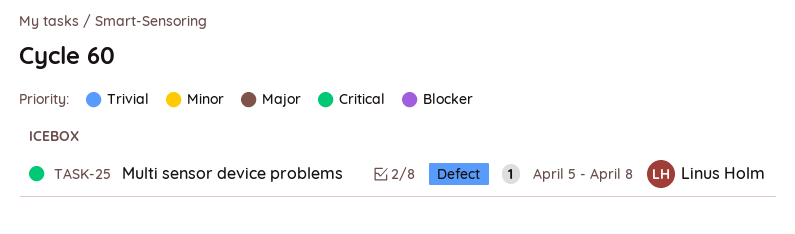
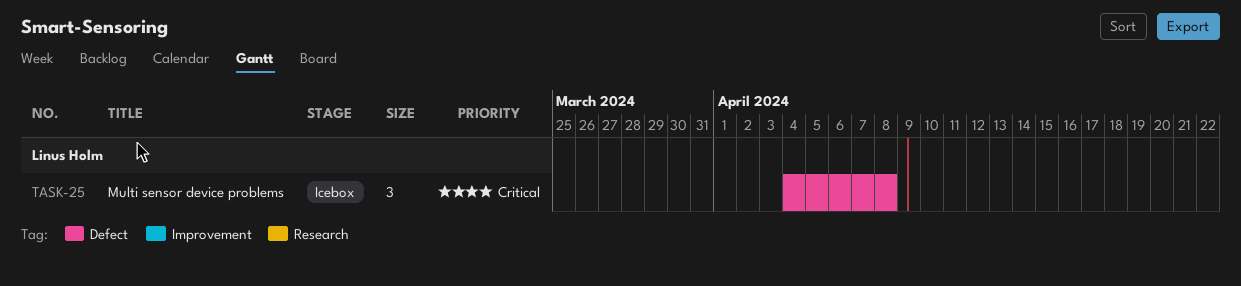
TASK-25, estimate: 1 -> 3
TASK-25, start: Apr 5 -> Apr 4

